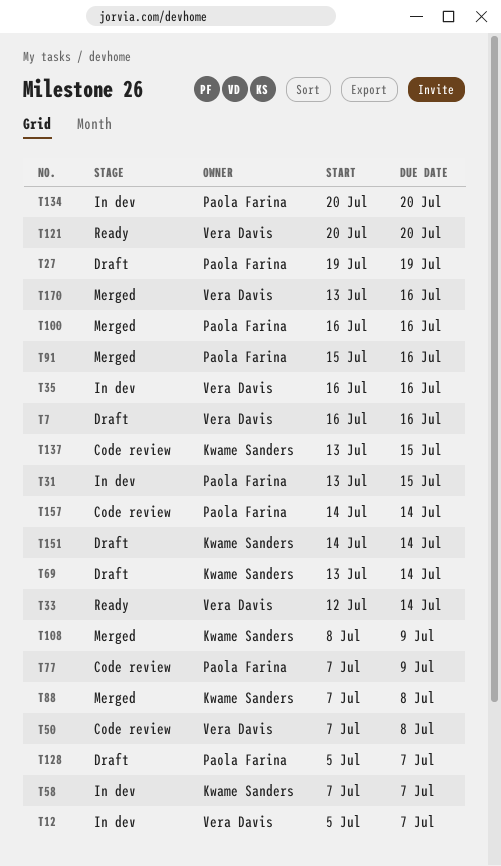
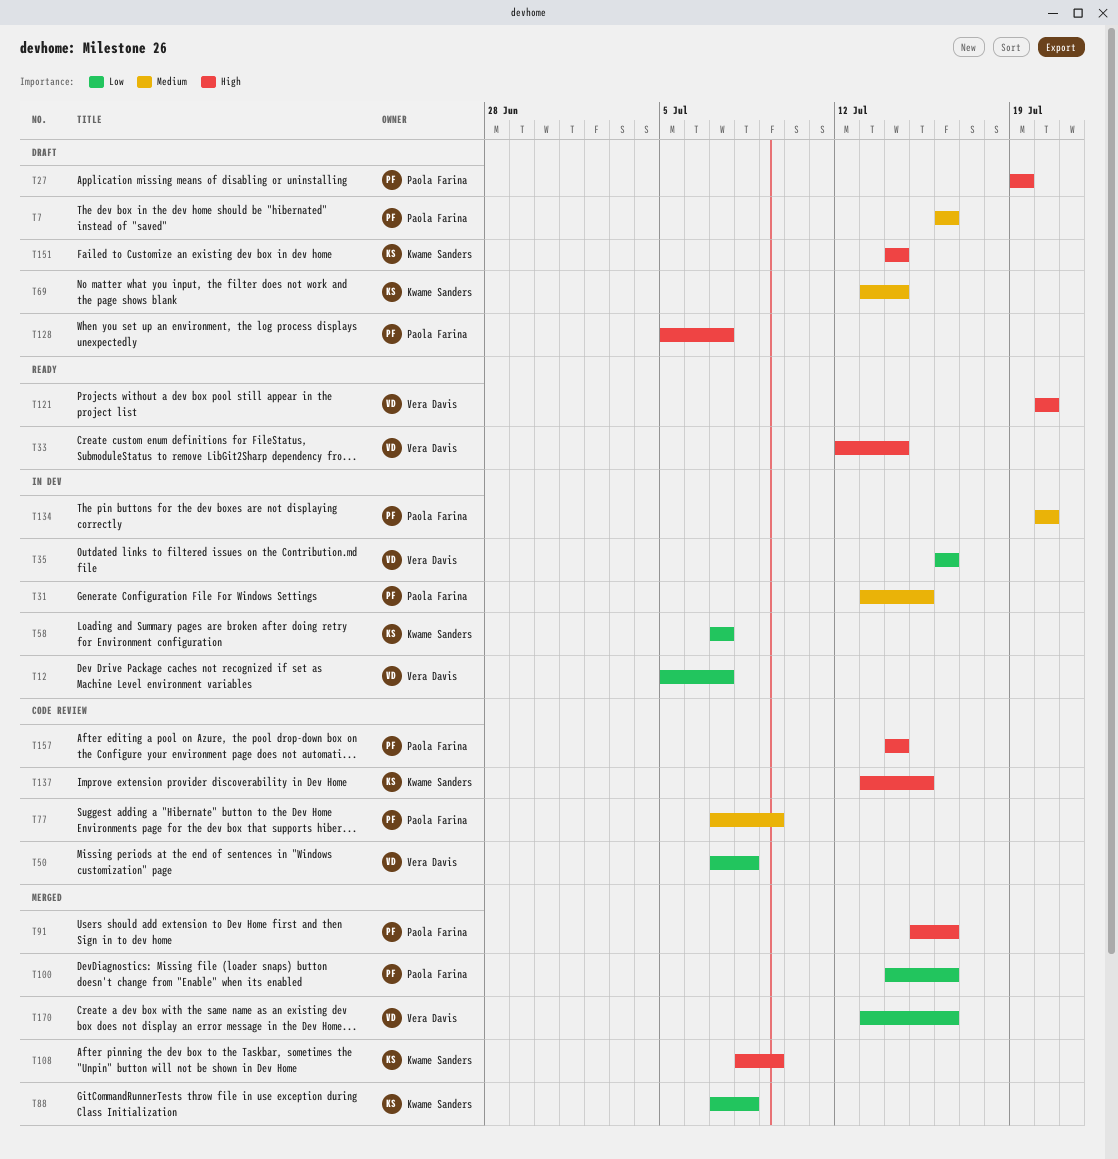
T7, owner: Vera Davis -> Paola Farina
T100, start: Jul 16 -> Jul 14

